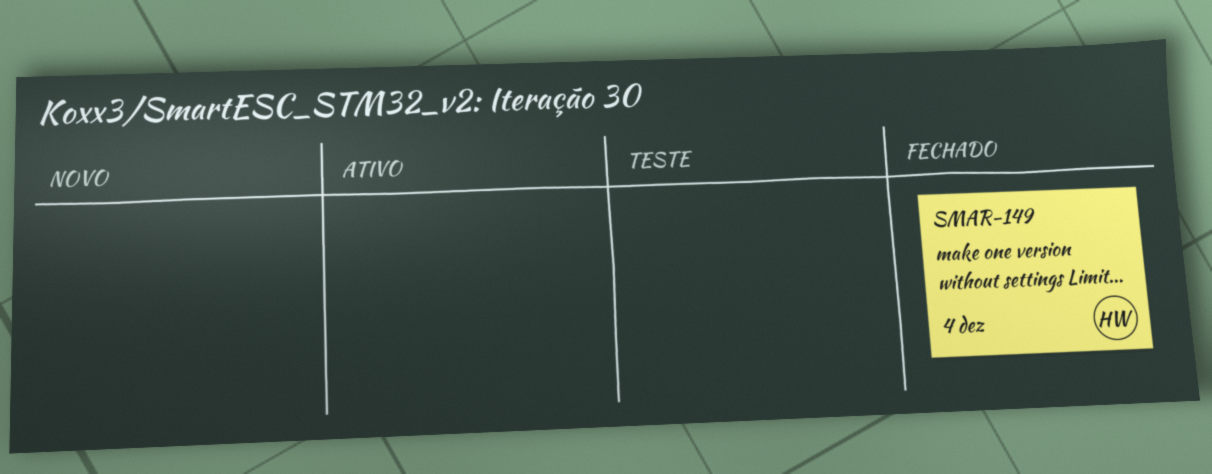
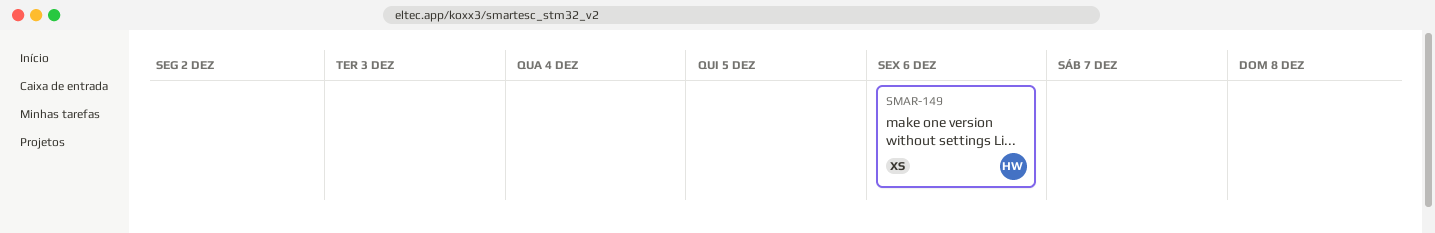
SMAR-149, due: Dec 4 -> Dec 6

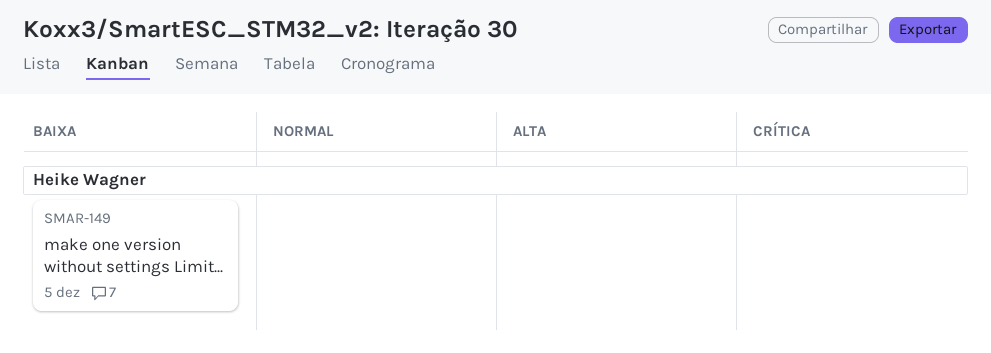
SMAR-149, due: Dec 6 -> Dec 5

